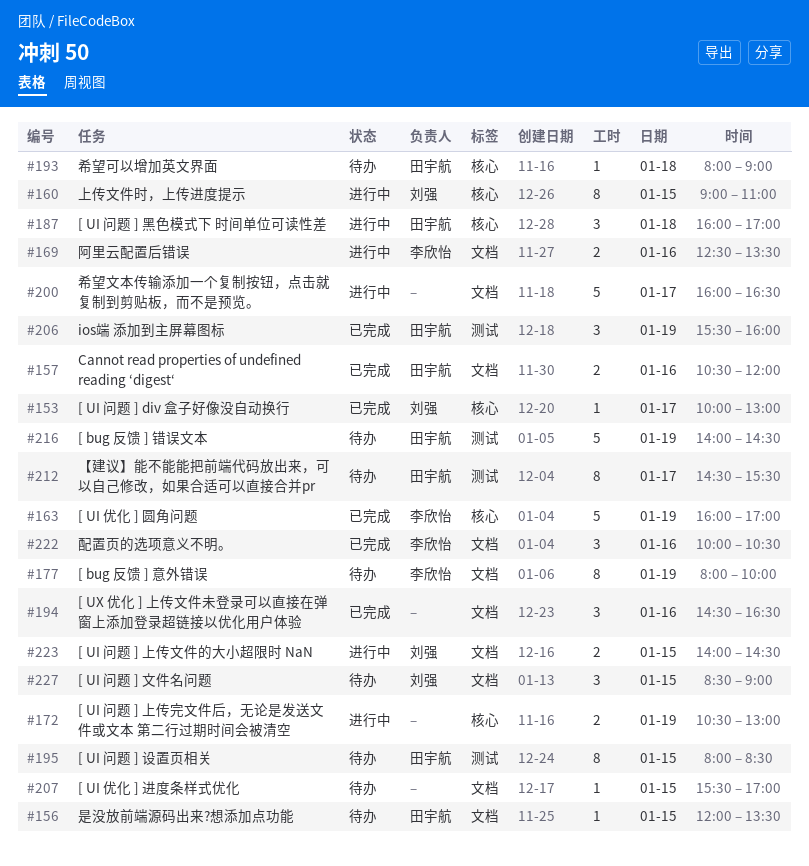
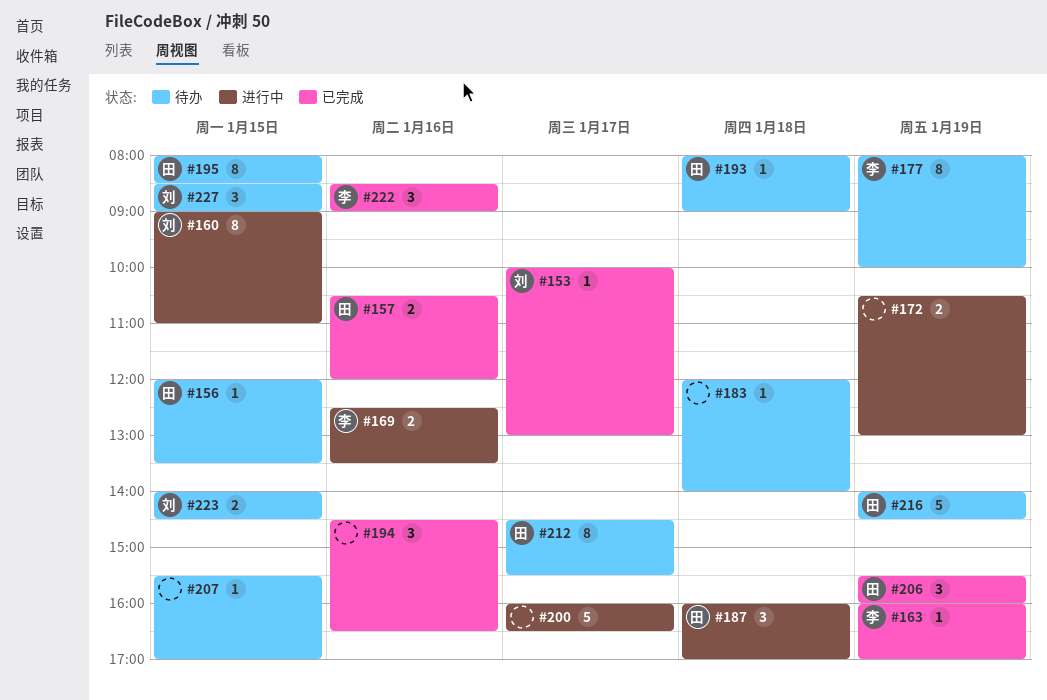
#163, estimate: 5 -> 1
#183: none -> present
#222, begins: 10:00 -> 08:30
#222, ends: 10:30 -> 09:00
#223, status: 进行中 -> 待办

